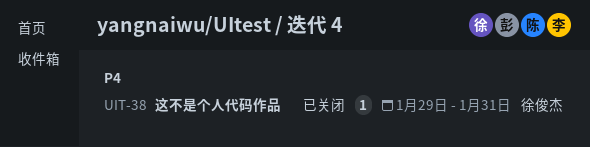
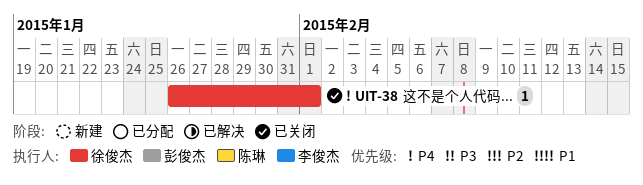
UIT-38, start: Jan 29 -> Jan 26
UIT-38, due: Jan 31 -> Feb 1

